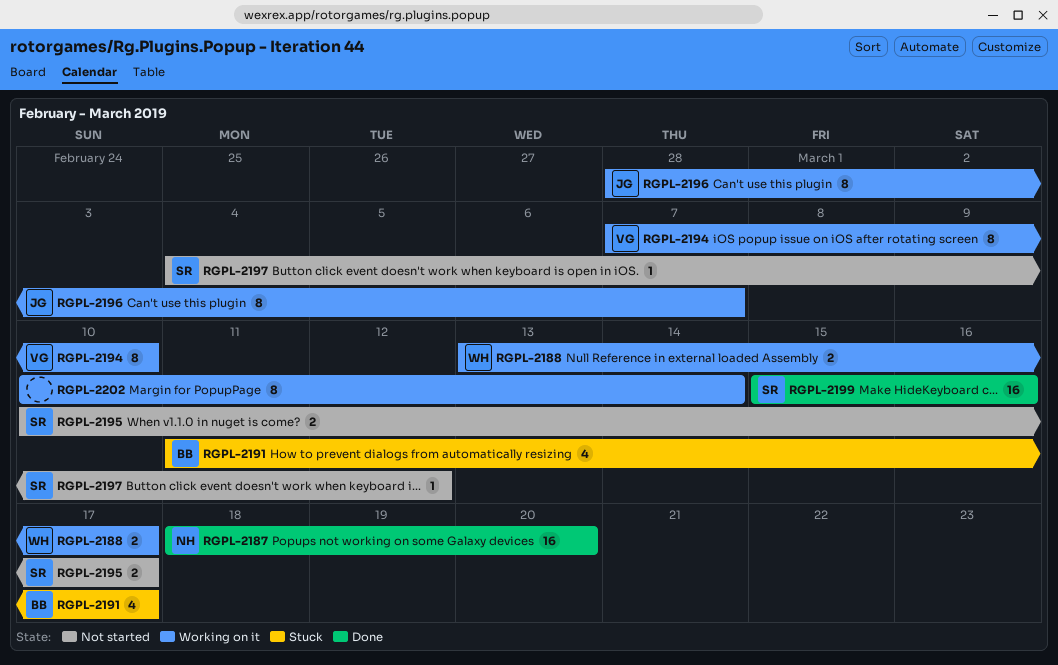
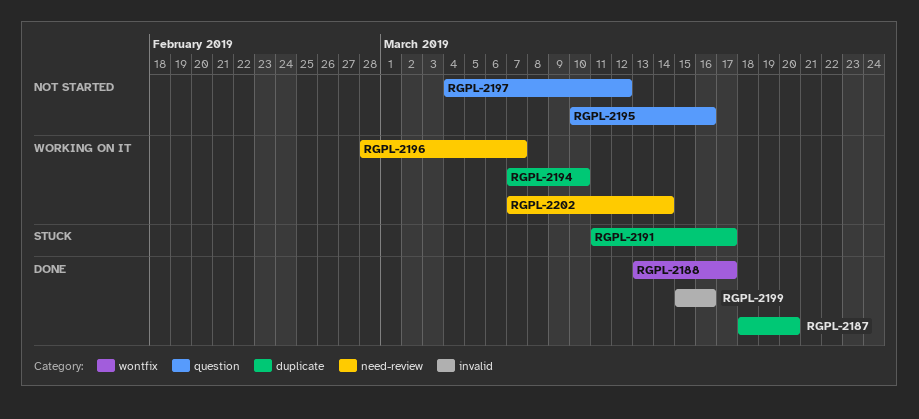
RGPL-2188, status: Working on it -> Done
RGPL-2195, due: Mar 17 -> Mar 16
RGPL-2202, start: Mar 10 -> Mar 7

